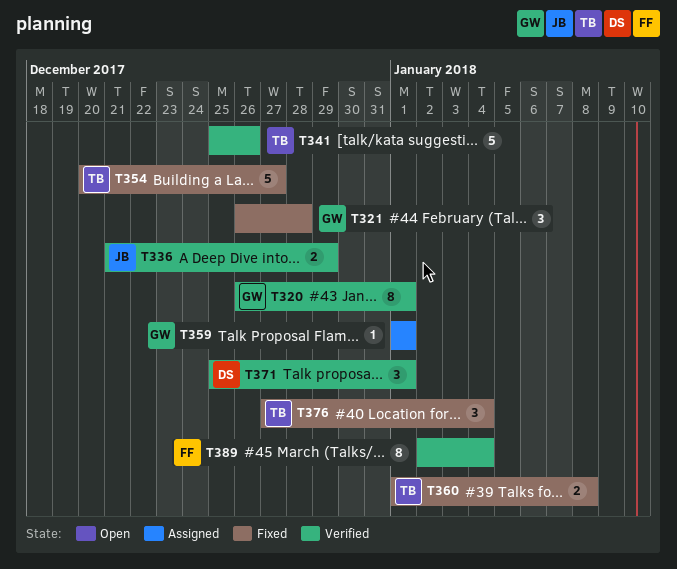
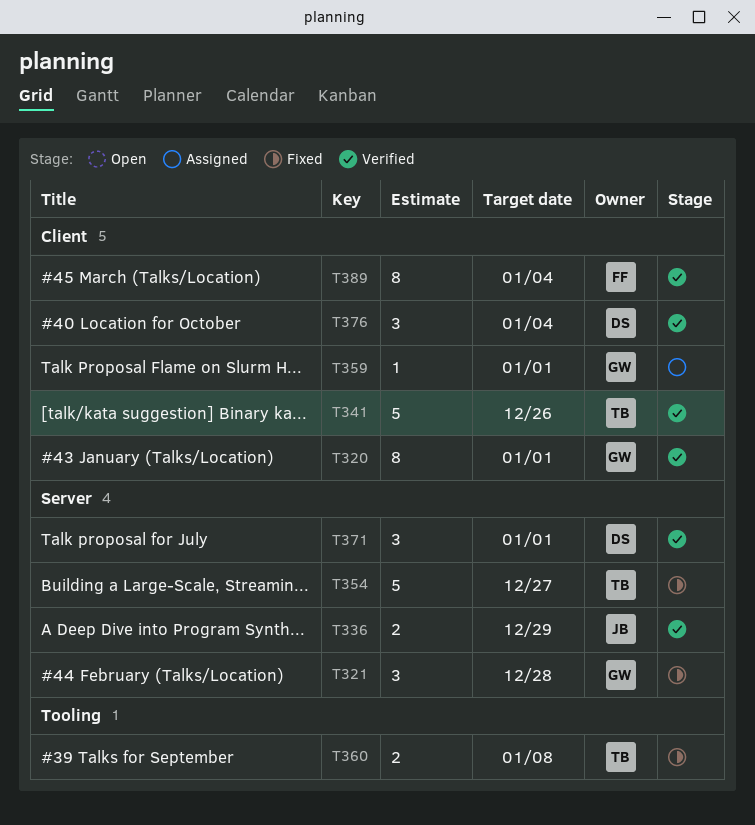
T376, status: Fixed -> Verified
T376, owner: TB -> DS

